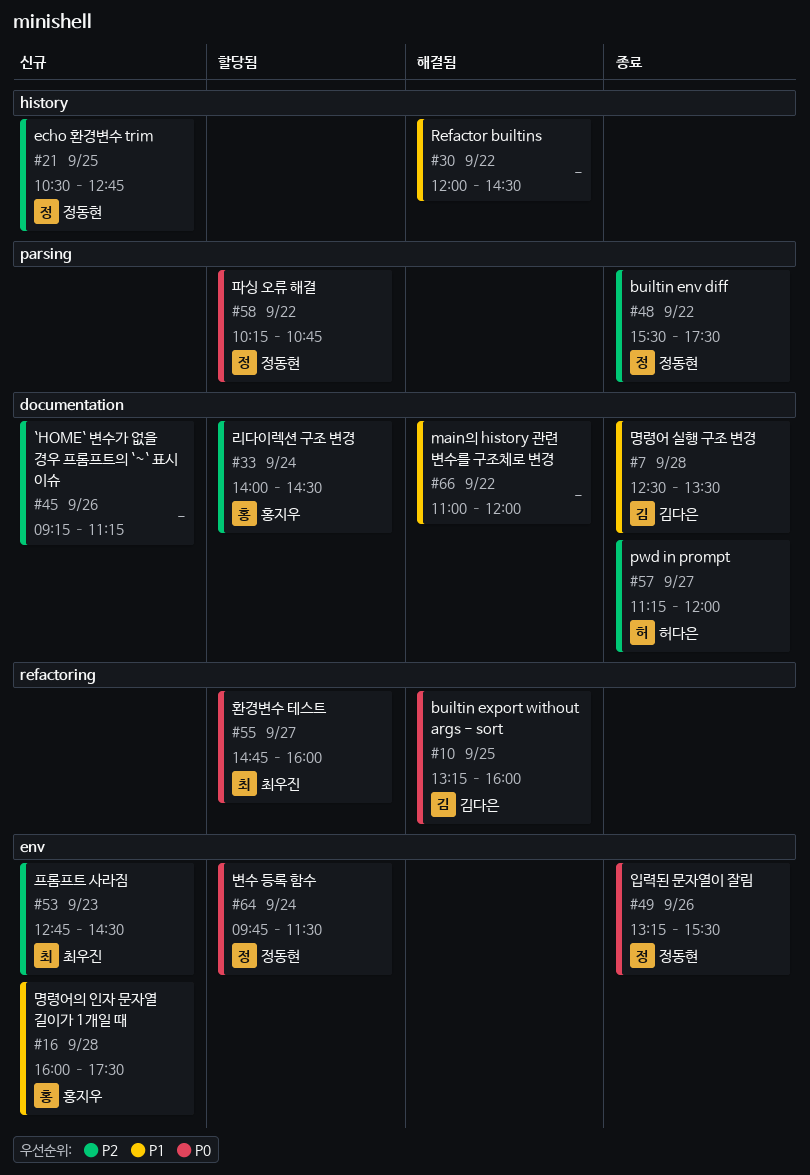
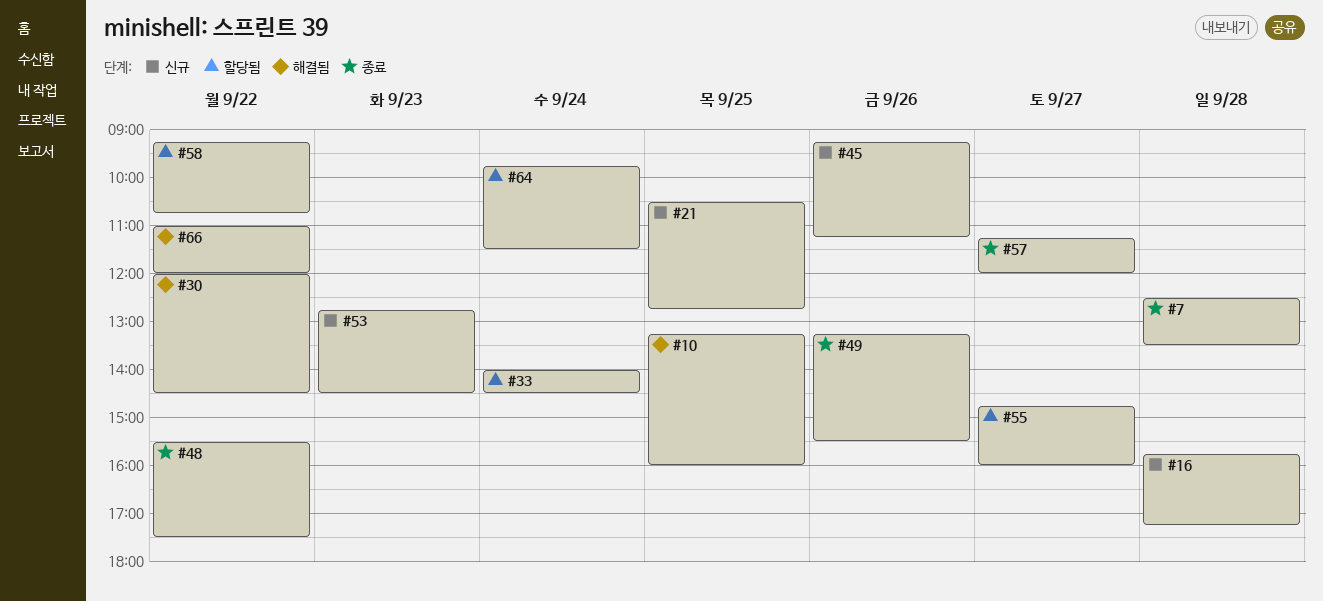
#16, begins: 16:00 -> 15:45
#16, ends: 17:30 -> 17:15
#58, begins: 10:15 -> 09:15

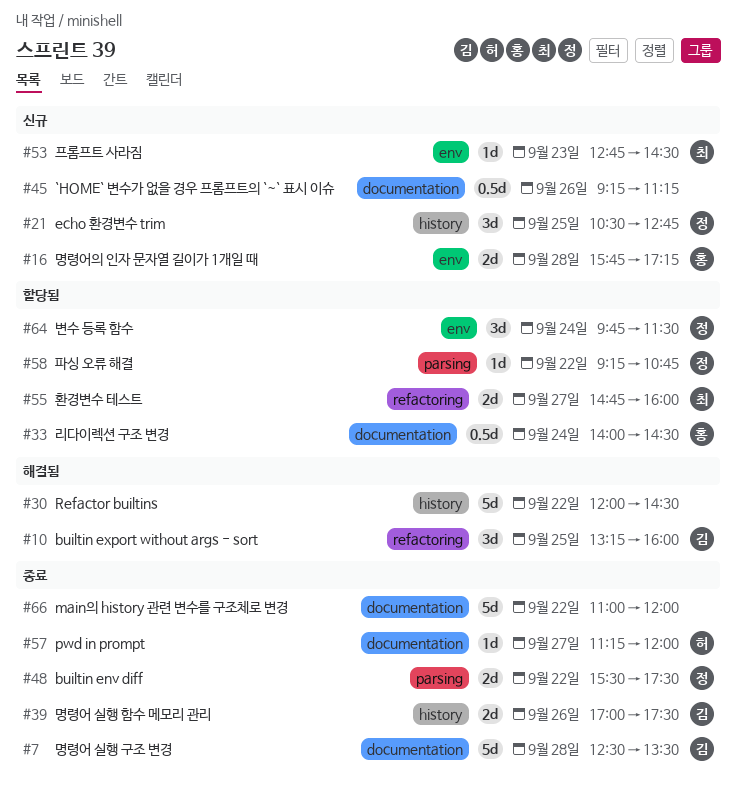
#39: none -> present
#49: present -> none
#66, status: 해결됨 -> 종료

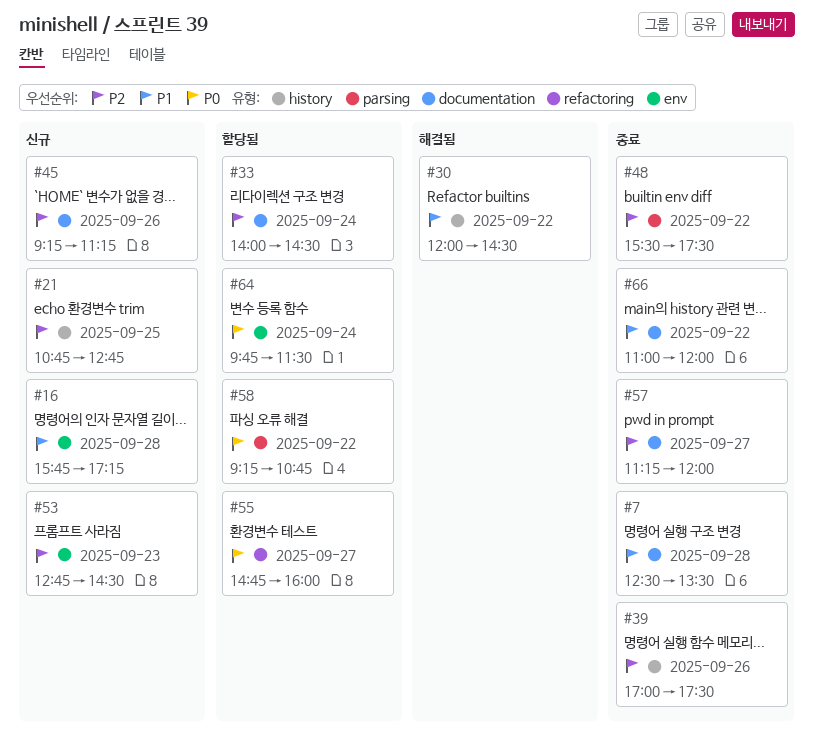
#10: present -> none
#21, begins: 10:30 -> 10:45

